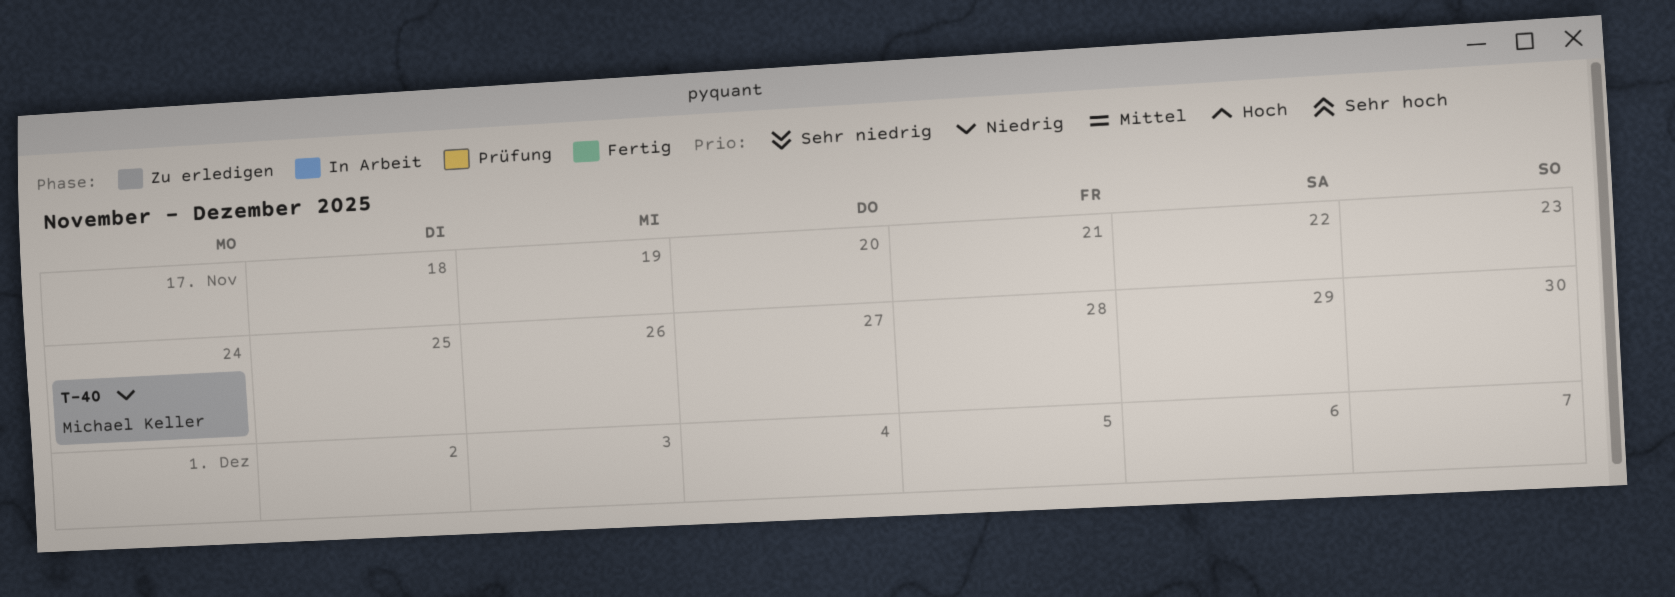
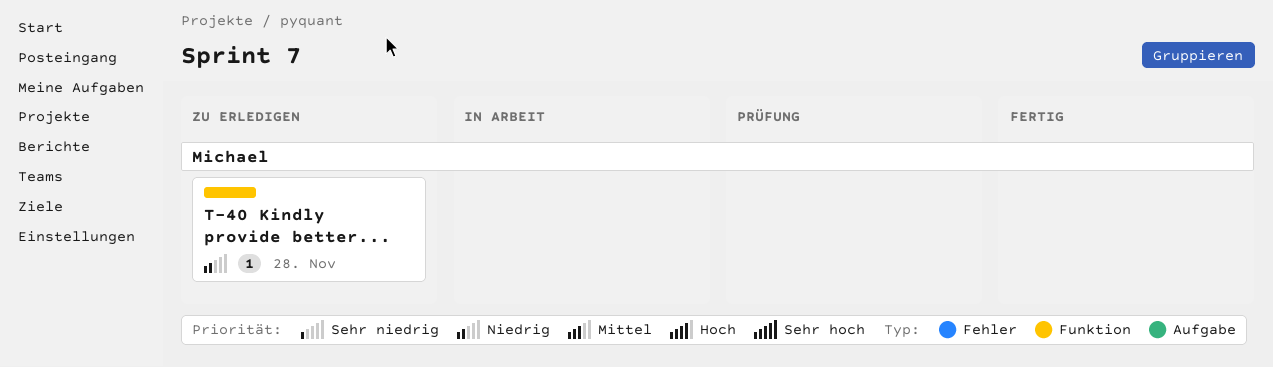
T-40, due: Nov 24 -> Nov 28

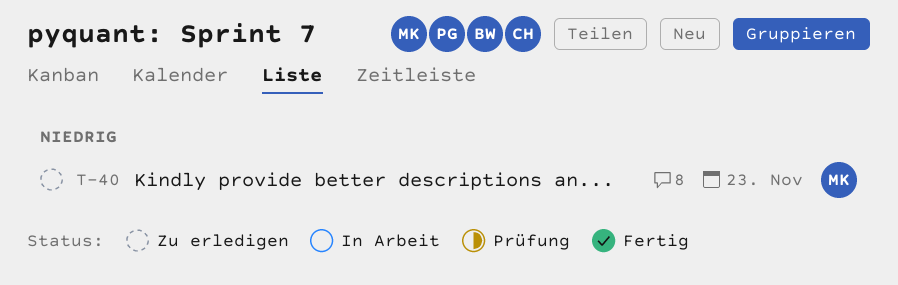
T-40, due: Nov 28 -> Nov 23

